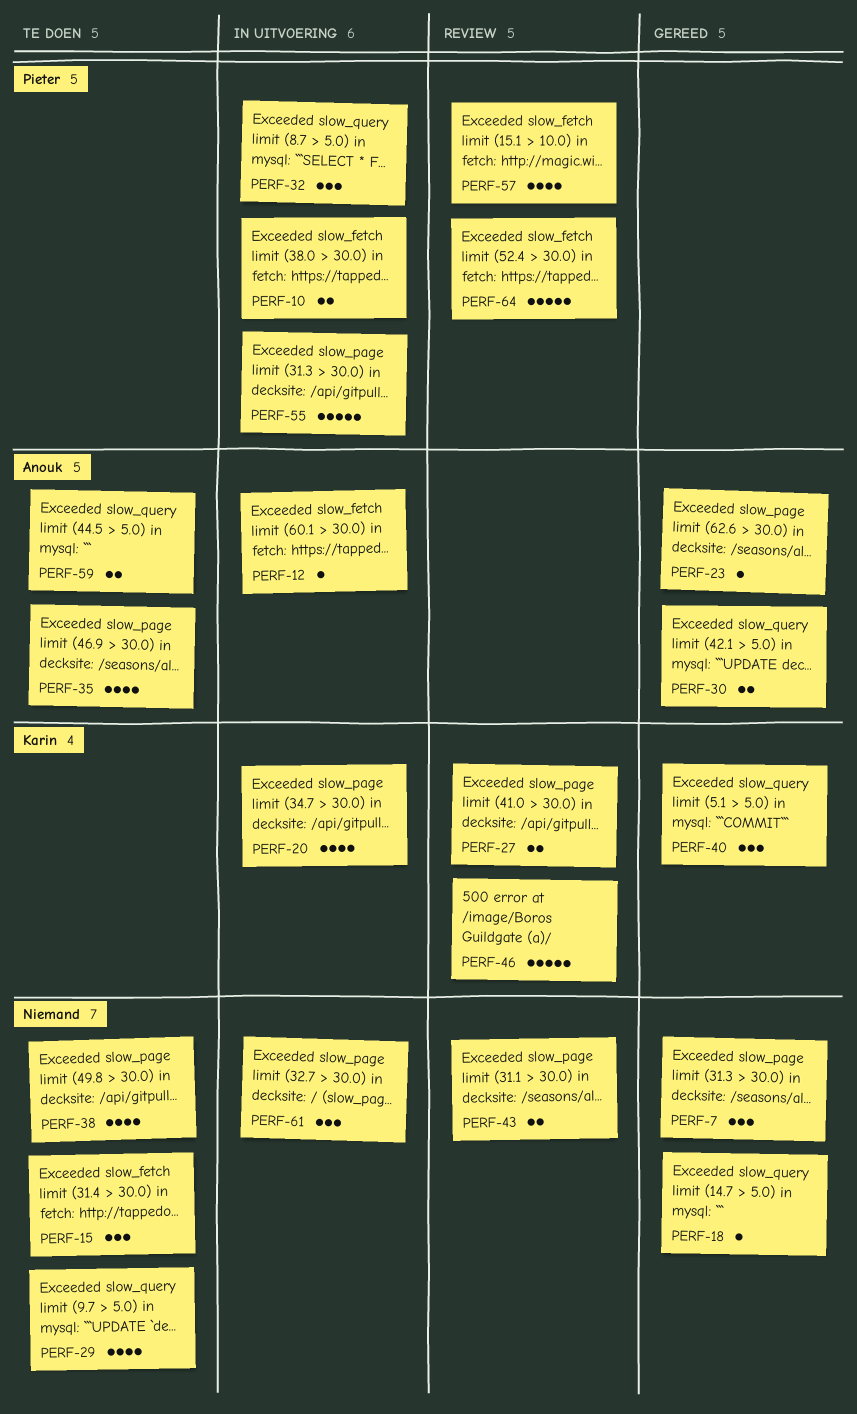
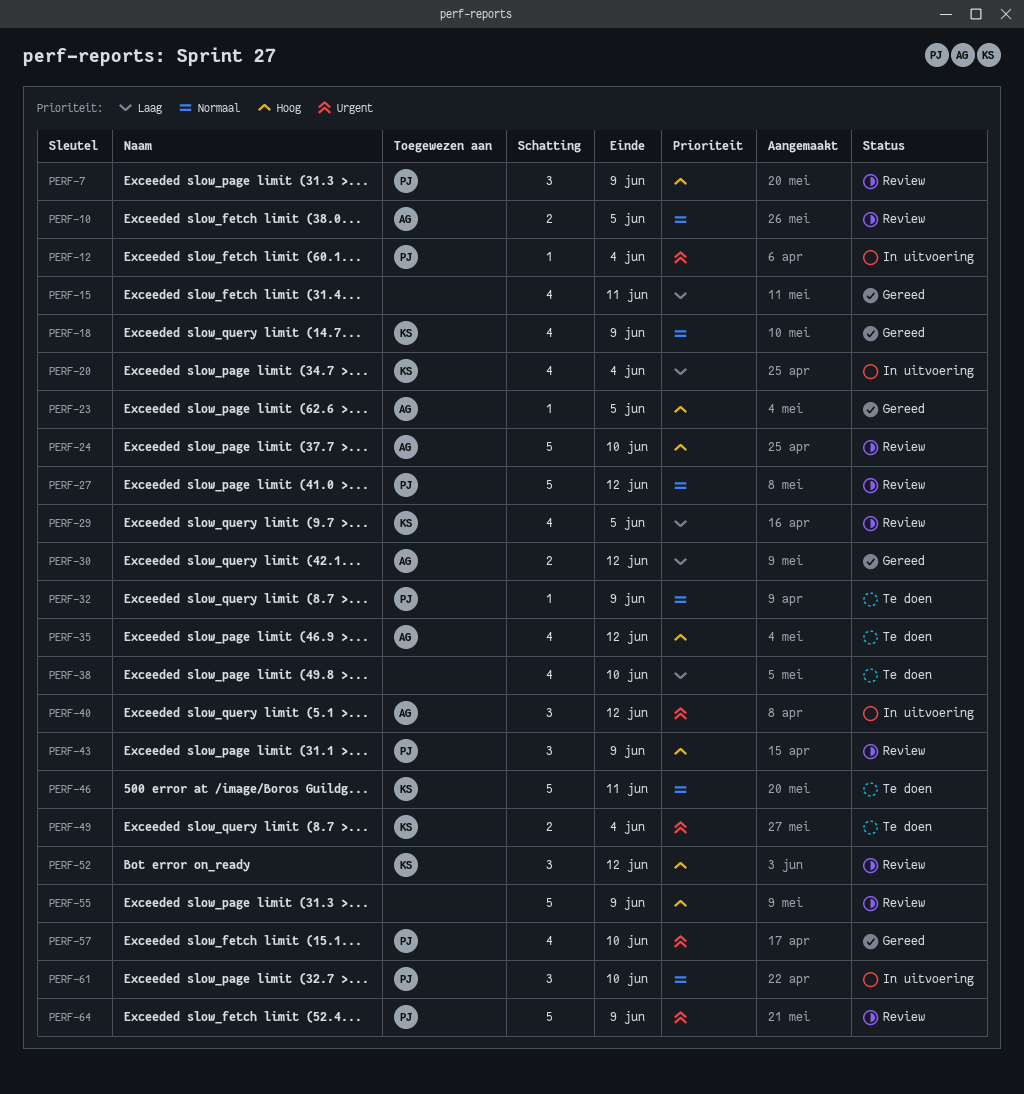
PERF-7, status: Gereed -> Review
PERF-7, owner: none -> Pieter
PERF-10, status: In uitvoering -> Review
PERF-10, owner: Pieter -> Anouk
PERF-12, owner: Anouk -> Pieter
PERF-15, status: Te doen -> Gereed
PERF-15, estimate: 3 -> 4
PERF-18, owner: none -> Karin
PERF-18, estimate: 1 -> 4
PERF-24: none -> present
PERF-27, owner: Karin -> Pieter
PERF-27, estimate: 2 -> 5
PERF-29, status: Te doen -> Review
PERF-29, owner: none -> Karin
PERF-32, status: In uitvoering -> Te doen
PERF-32, estimate: 3 -> 1
PERF-40, status: Gereed -> In uitvoering
PERF-40, owner: Karin -> Anouk
PERF-43, owner: none -> Pieter
PERF-43, estimate: 2 -> 3
PERF-46, status: Review -> Te doen
PERF-49: none -> present
PERF-52: none -> present
PERF-55, status: In uitvoering -> Review
PERF-55, owner: Pieter -> none
PERF-57, status: Review -> Gereed
PERF-59: present -> none
PERF-61, owner: none -> Pieter

